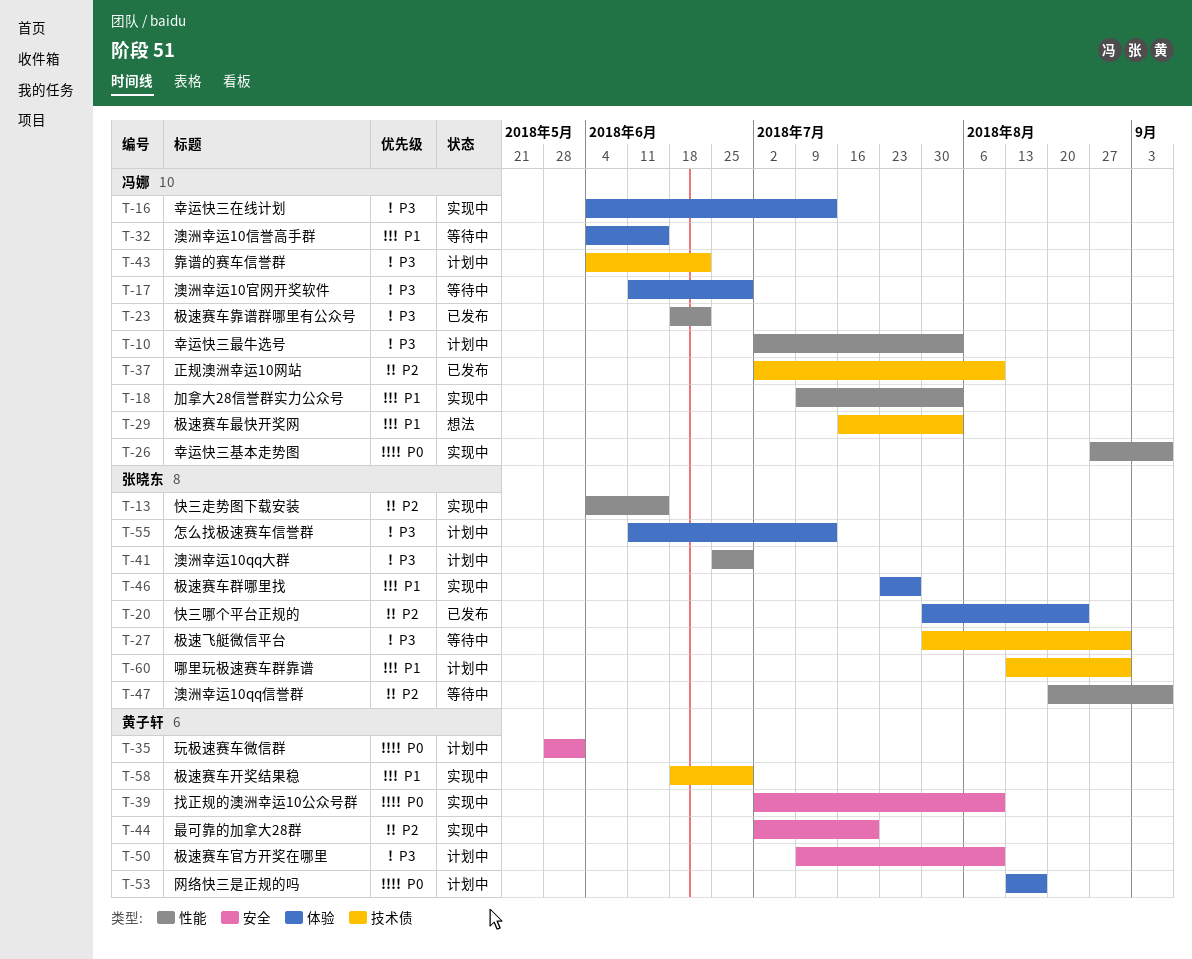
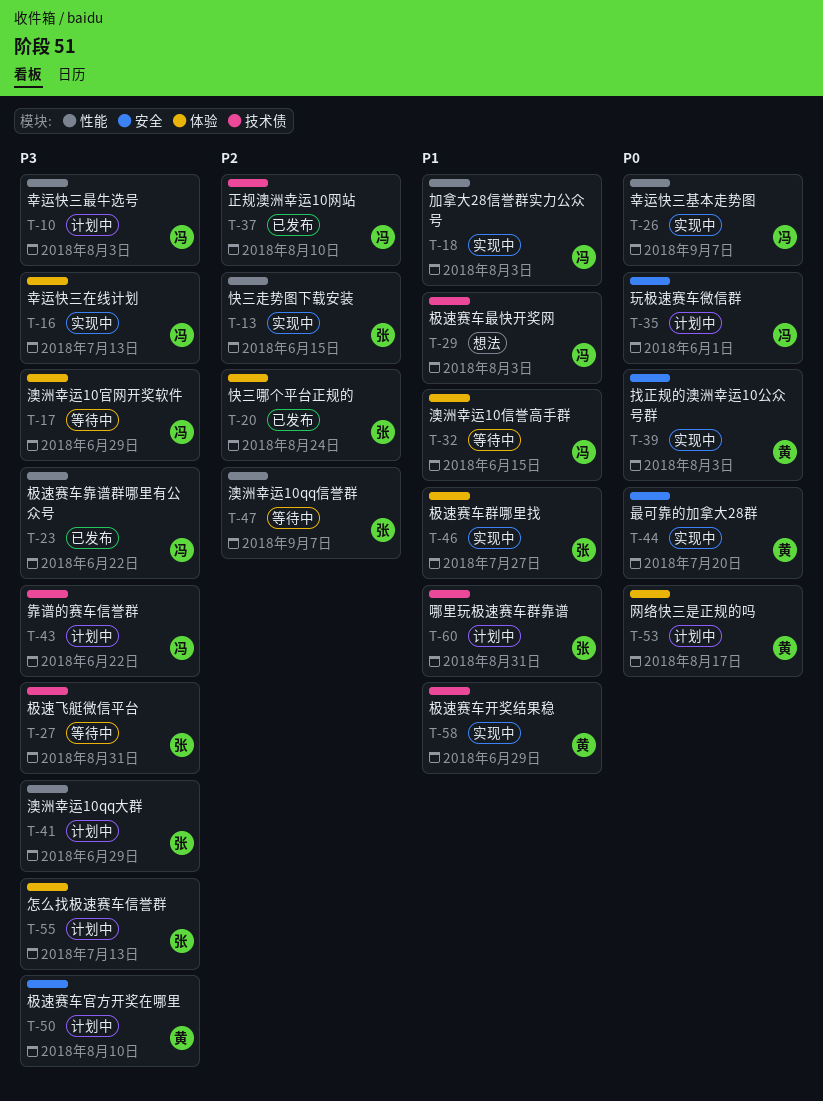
T-35, owner: 黄子轩 -> 冯娜
T-39, due: Aug 10 -> Aug 3
T-44, priority: P2 -> P0

